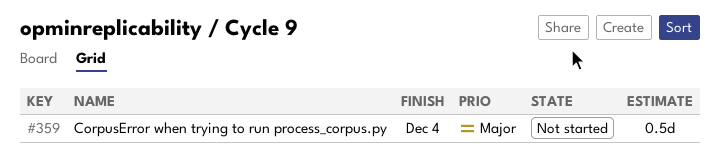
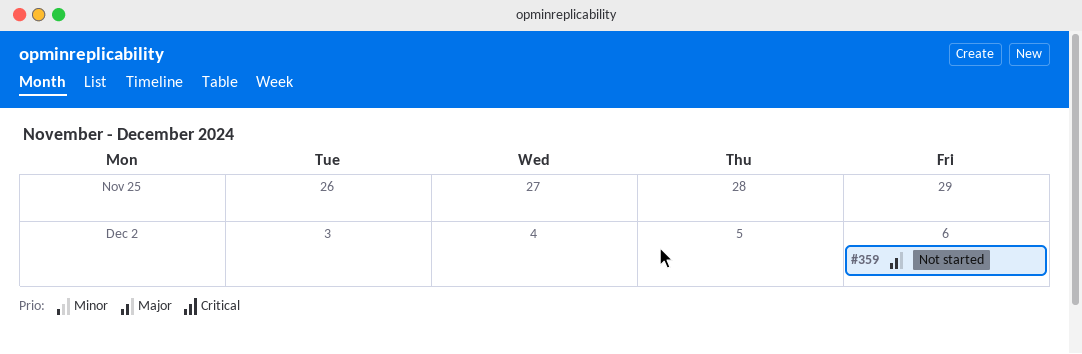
#359, due: Dec 4 -> Dec 6

